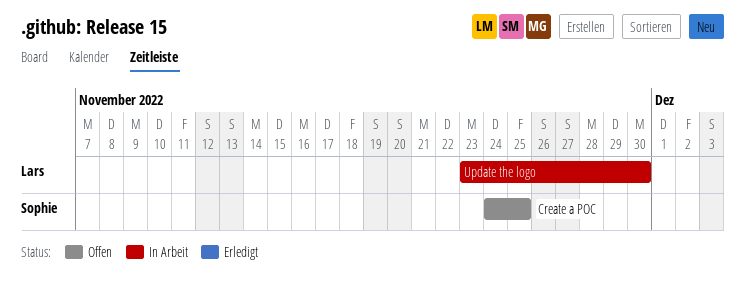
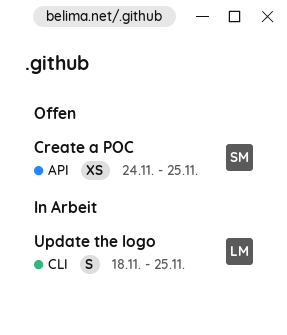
Update the logo, start: Nov 23 -> Nov 18
Update the logo, due: Nov 30 -> Nov 25

